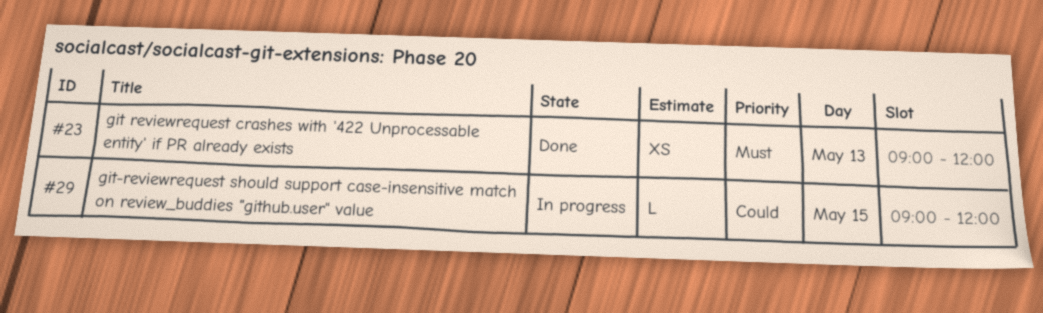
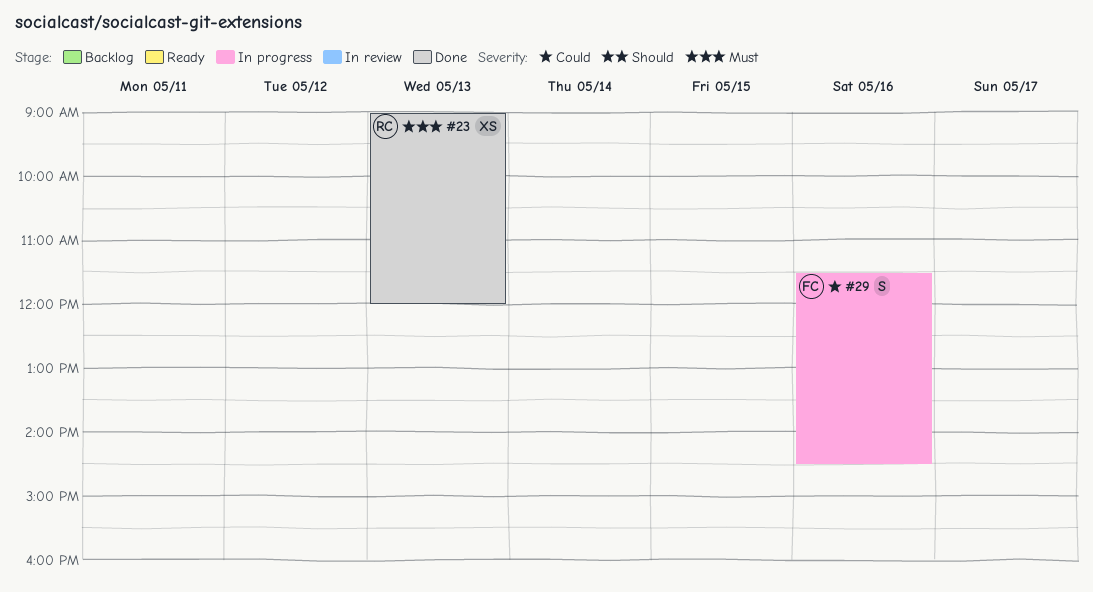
#29, estimate: L -> S
#29, day: May 15 -> May 16
#29, begins: 09:00 -> 11:30
#29, ends: 12:00 -> 14:30

